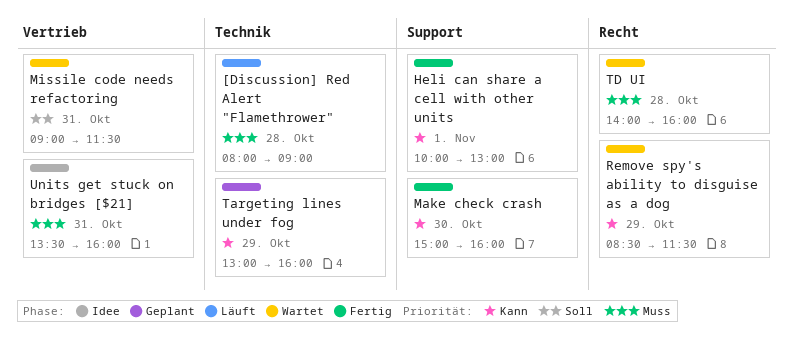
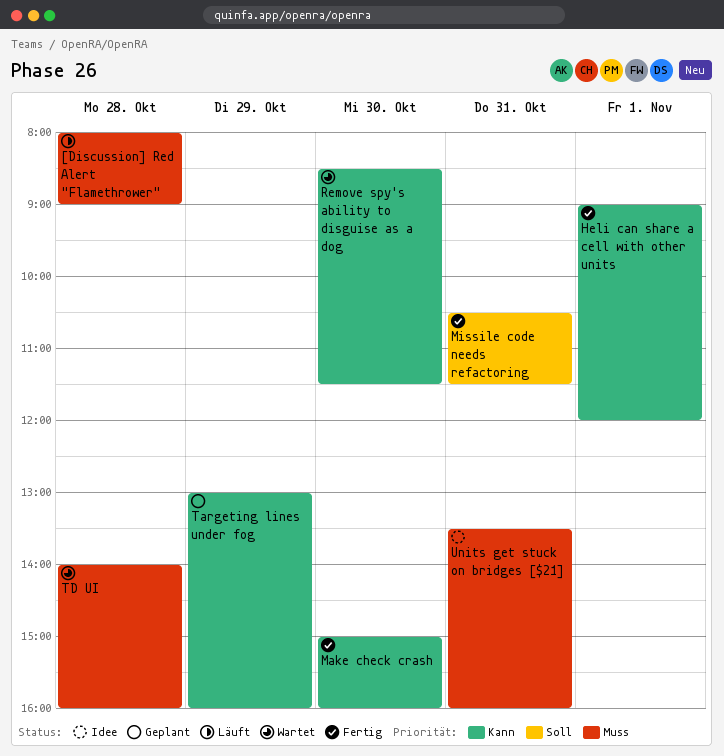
Heli can share a cell with other units, begins: 10:00 -> 09:00
Heli can share a cell with other units, ends: 13:00 -> 12:00
Missile code needs refactoring, status: Wartet -> Fertig
Missile code needs refactoring, begins: 09:00 -> 10:30
Remove spy's ability to disguise as a dog, day: Oct 29 -> Oct 30

